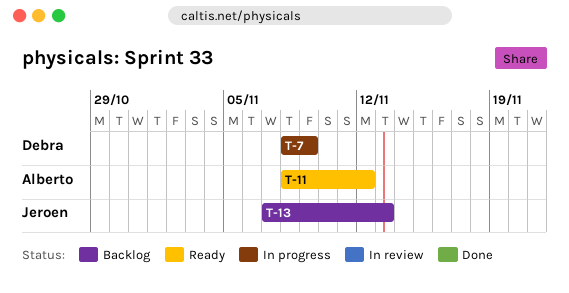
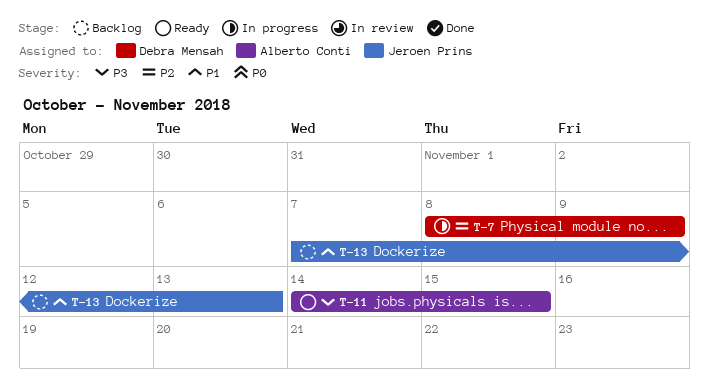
T-11, start: Nov 8 -> Nov 14
T-11, due: Nov 12 -> Nov 15

